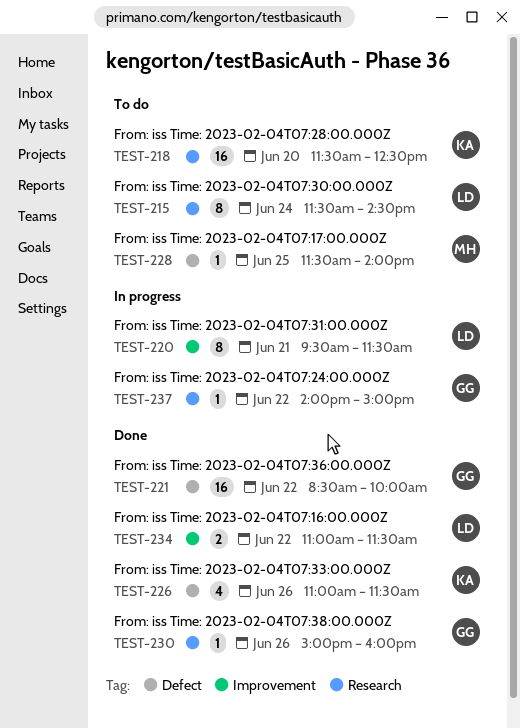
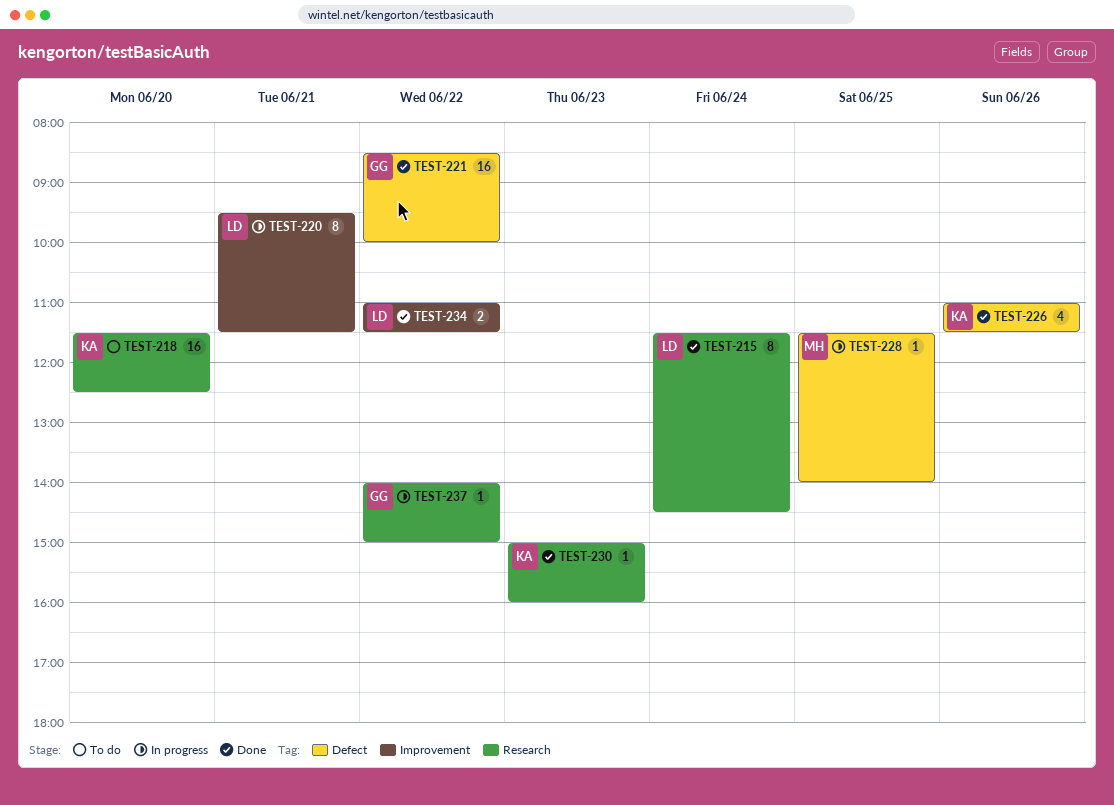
TEST-215, status: To do -> Done
TEST-228, status: To do -> In progress
TEST-230, owner: GG -> KA
TEST-230, day: Jun 26 -> Jun 23

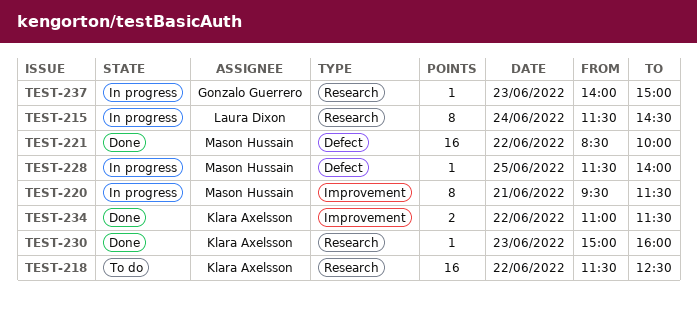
TEST-215, status: Done -> In progress
TEST-218, day: Jun 20 -> Jun 22
TEST-220, owner: Laura Dixon -> Mason Hussain
TEST-221, owner: Gonzalo Guerrero -> Mason Hussain
TEST-226: present -> none
TEST-234, owner: Laura Dixon -> Klara Axelsson
TEST-237, day: Jun 22 -> Jun 23

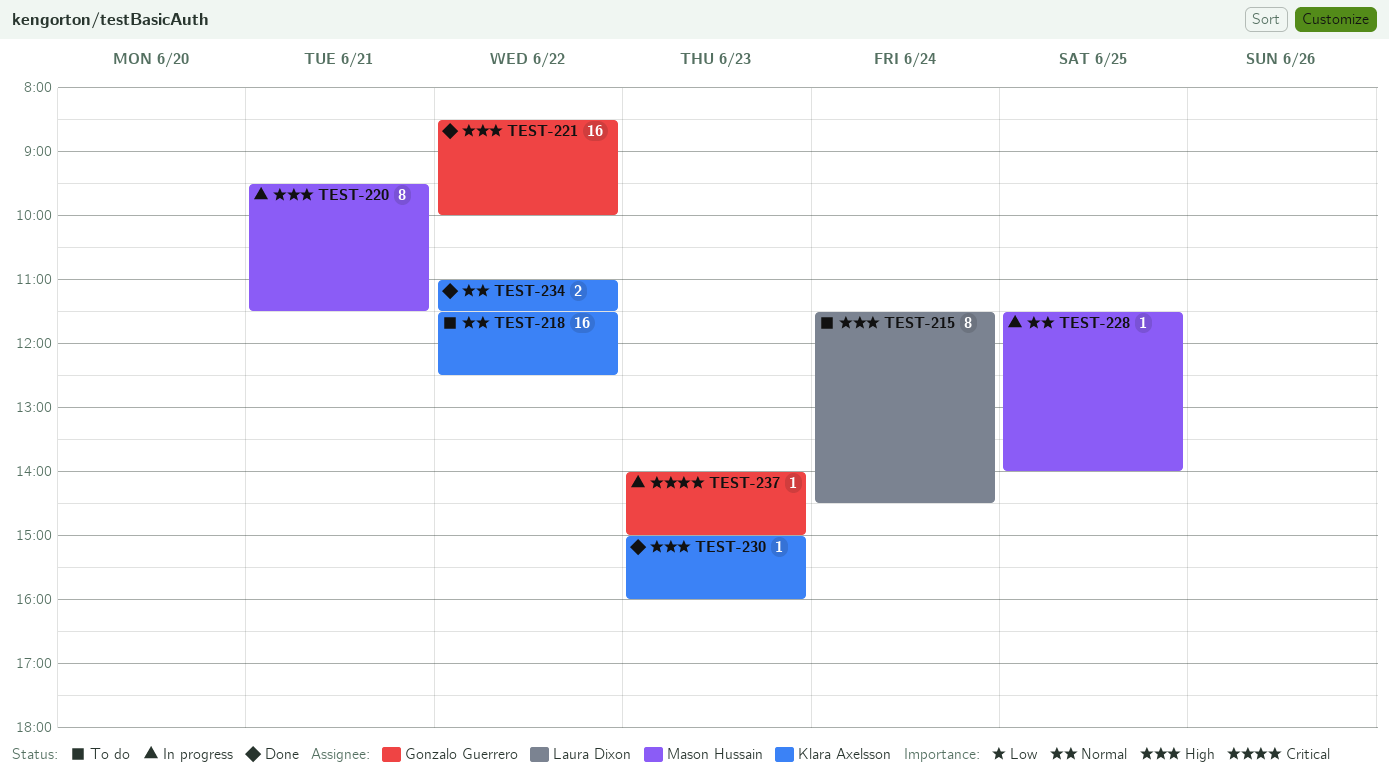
TEST-215, status: In progress -> To do
TEST-221, owner: Mason Hussain -> Gonzalo Guerrero

